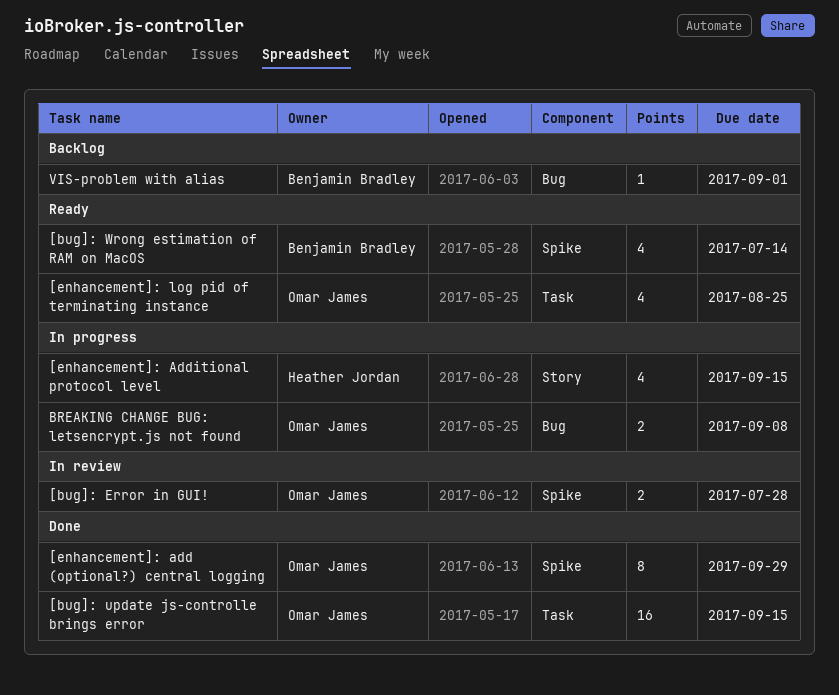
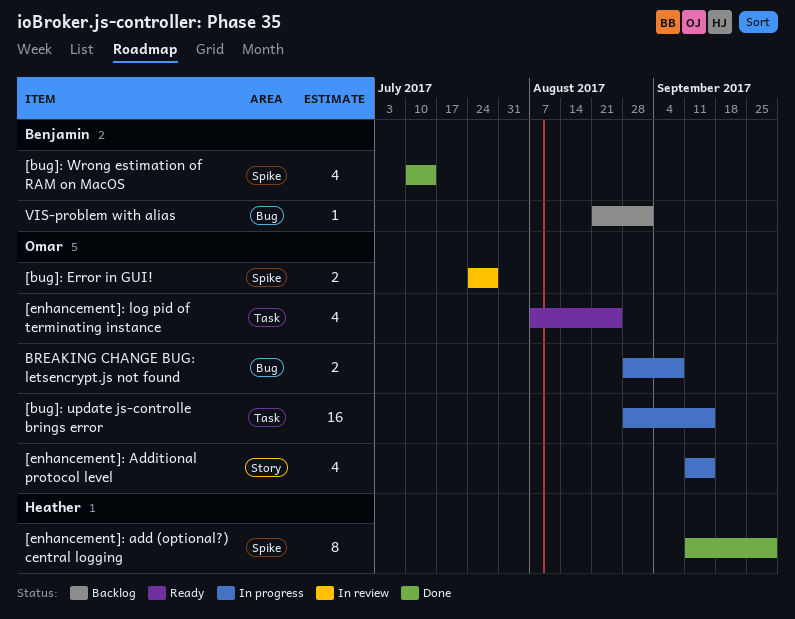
[bug]: update js-controlle brings error, status: Done -> In progress
[bug]: Wrong estimation of RAM on MacOS, status: Ready -> Done
[enhancement]: add (optional?) central logging, owner: Omar James -> Heather Jordan
[enhancement]: Additional protocol level, owner: Heather Jordan -> Omar James

